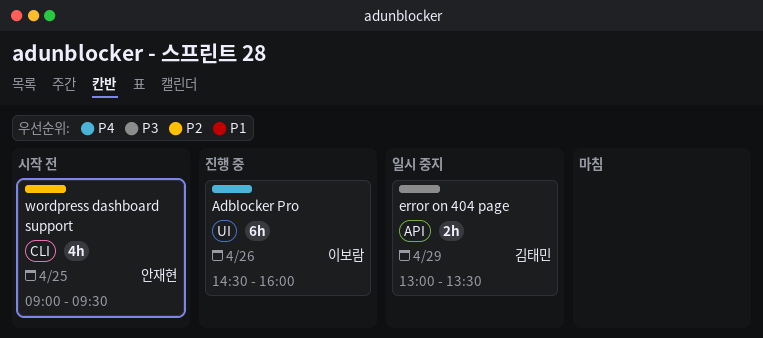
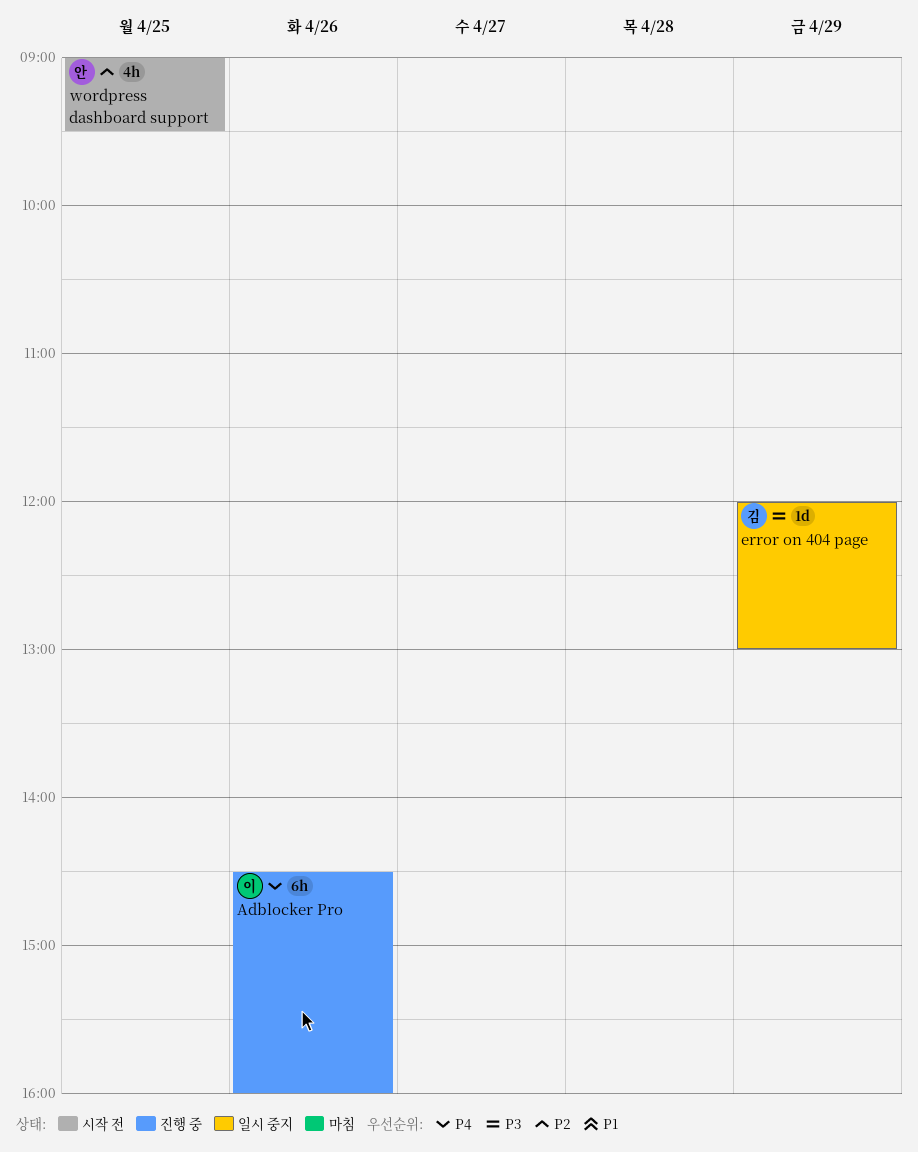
error on 404 page, estimate: 2h -> 1d
error on 404 page, begins: 13:00 -> 12:00
error on 404 page, ends: 13:30 -> 13:00

